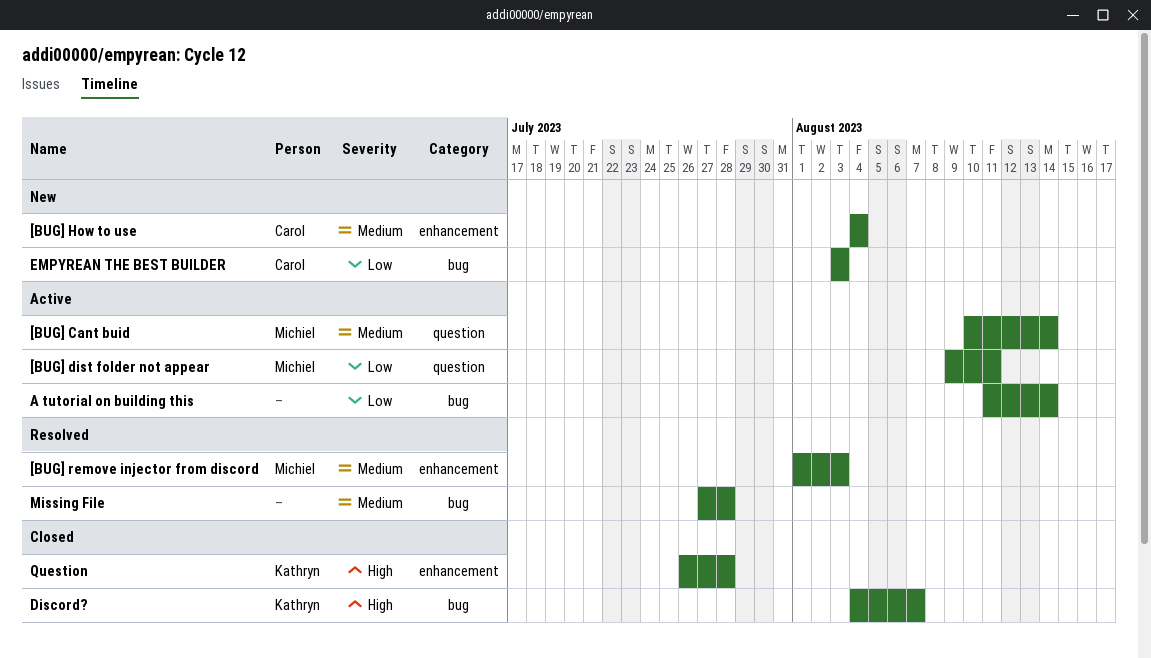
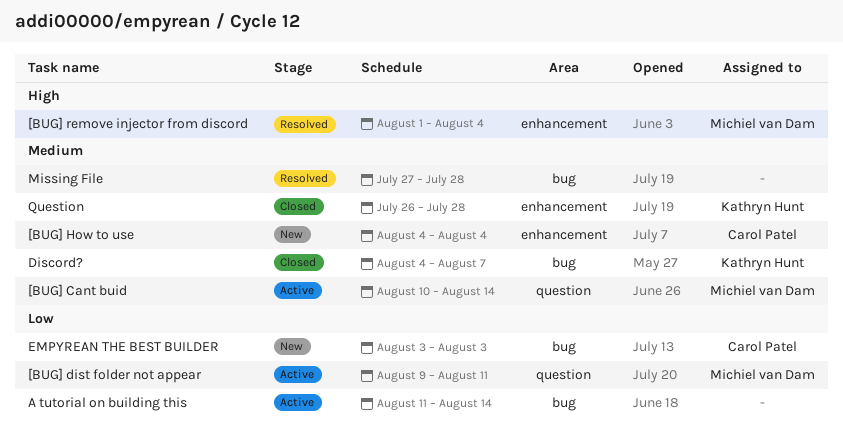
[BUG] remove injector from discord, priority: Medium -> High
[BUG] remove injector from discord, due: Aug 3 -> Aug 4
Discord?, priority: High -> Medium
Question, priority: High -> Medium

